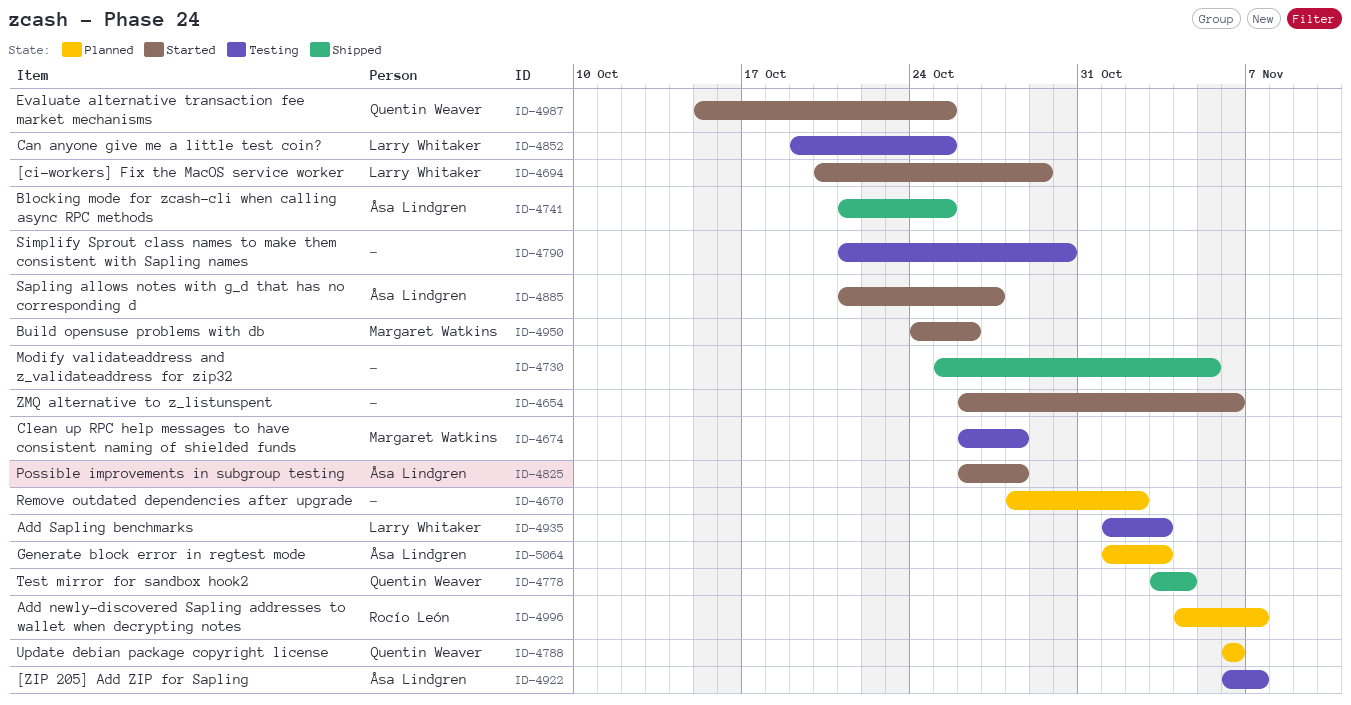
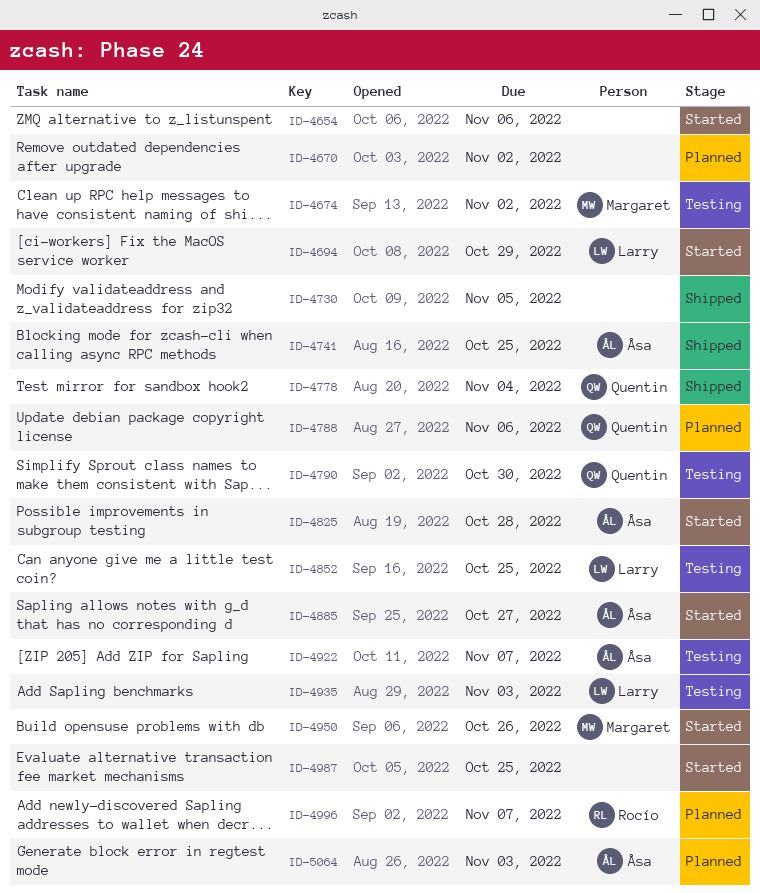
ID-4674, due: Oct 28 -> Nov 2
ID-4790, owner: none -> Quentin Weaver
ID-4987, owner: Quentin Weaver -> none

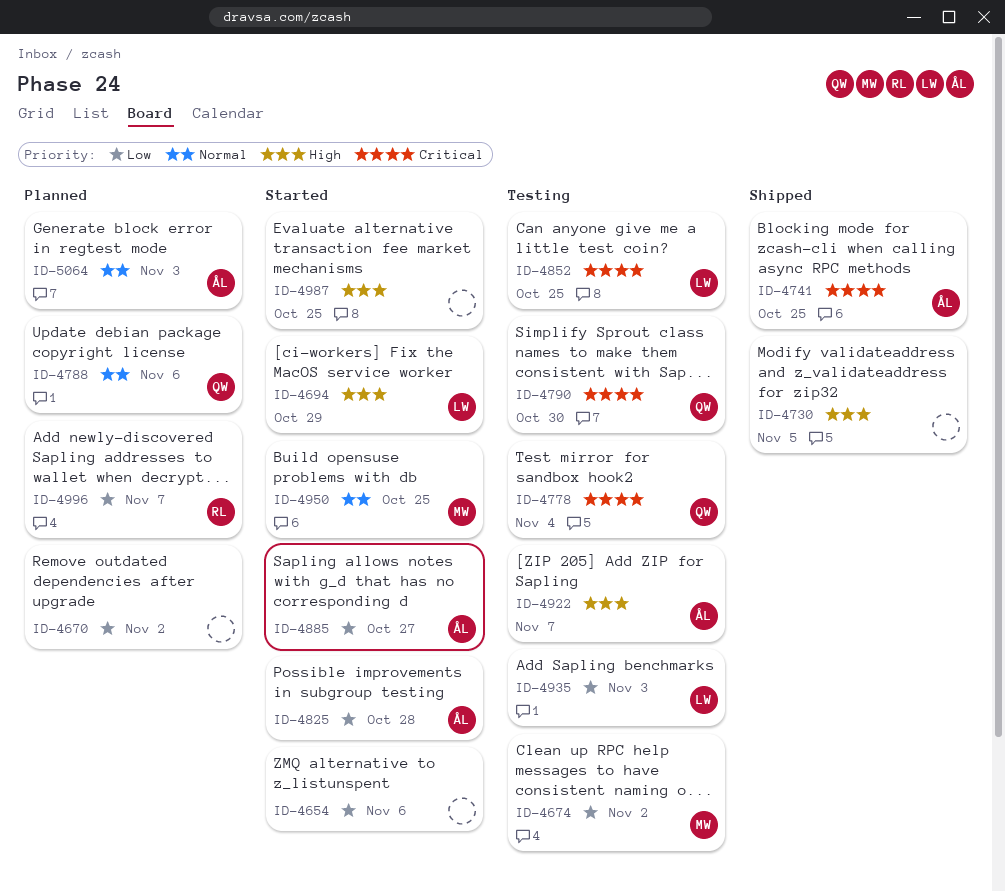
ID-4778, status: Shipped -> Testing
ID-4950, due: Oct 26 -> Oct 25

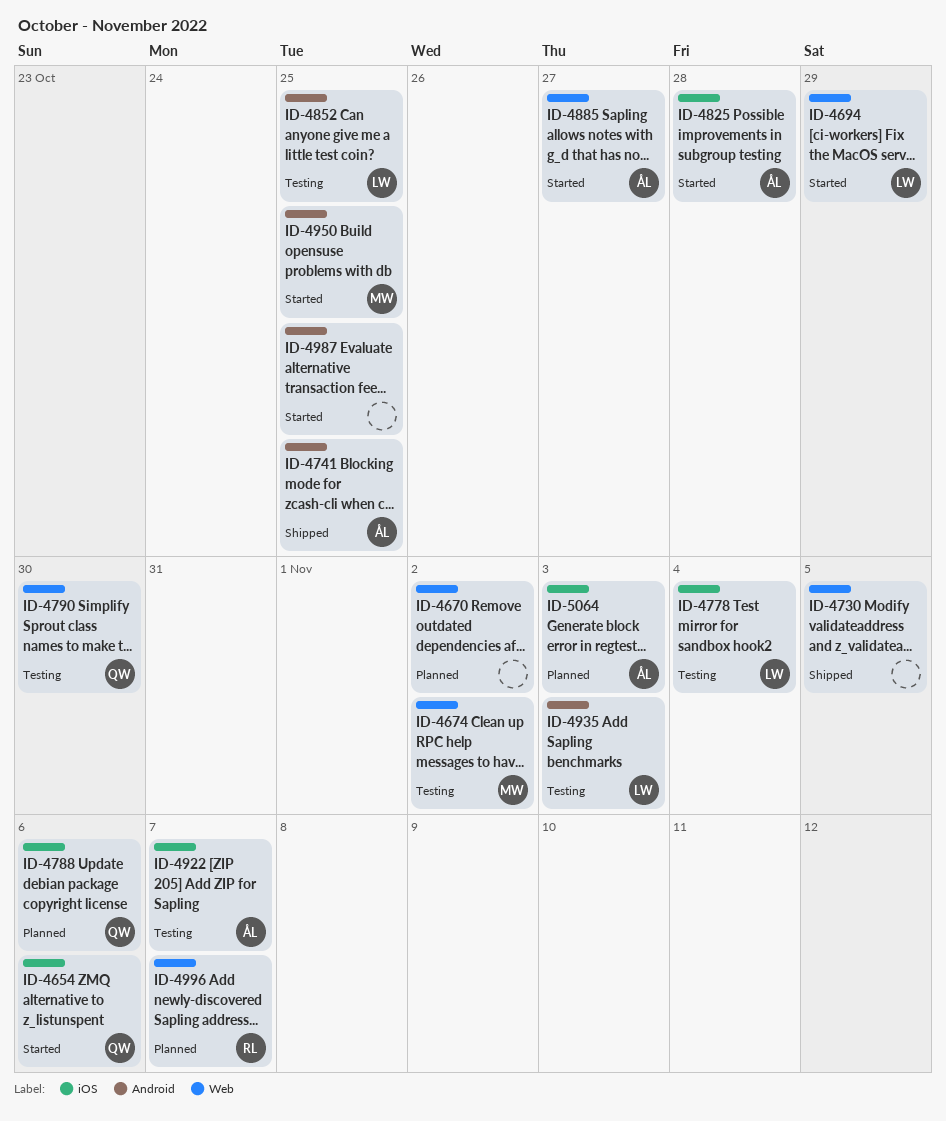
ID-4654, owner: none -> QW
ID-4778, owner: QW -> LW

